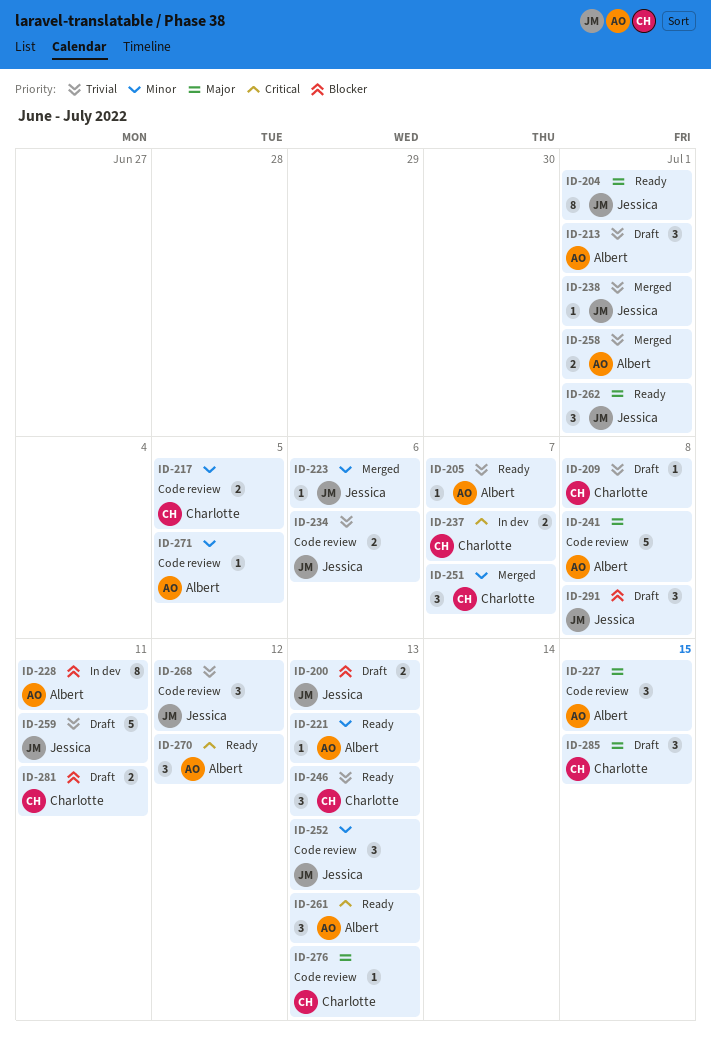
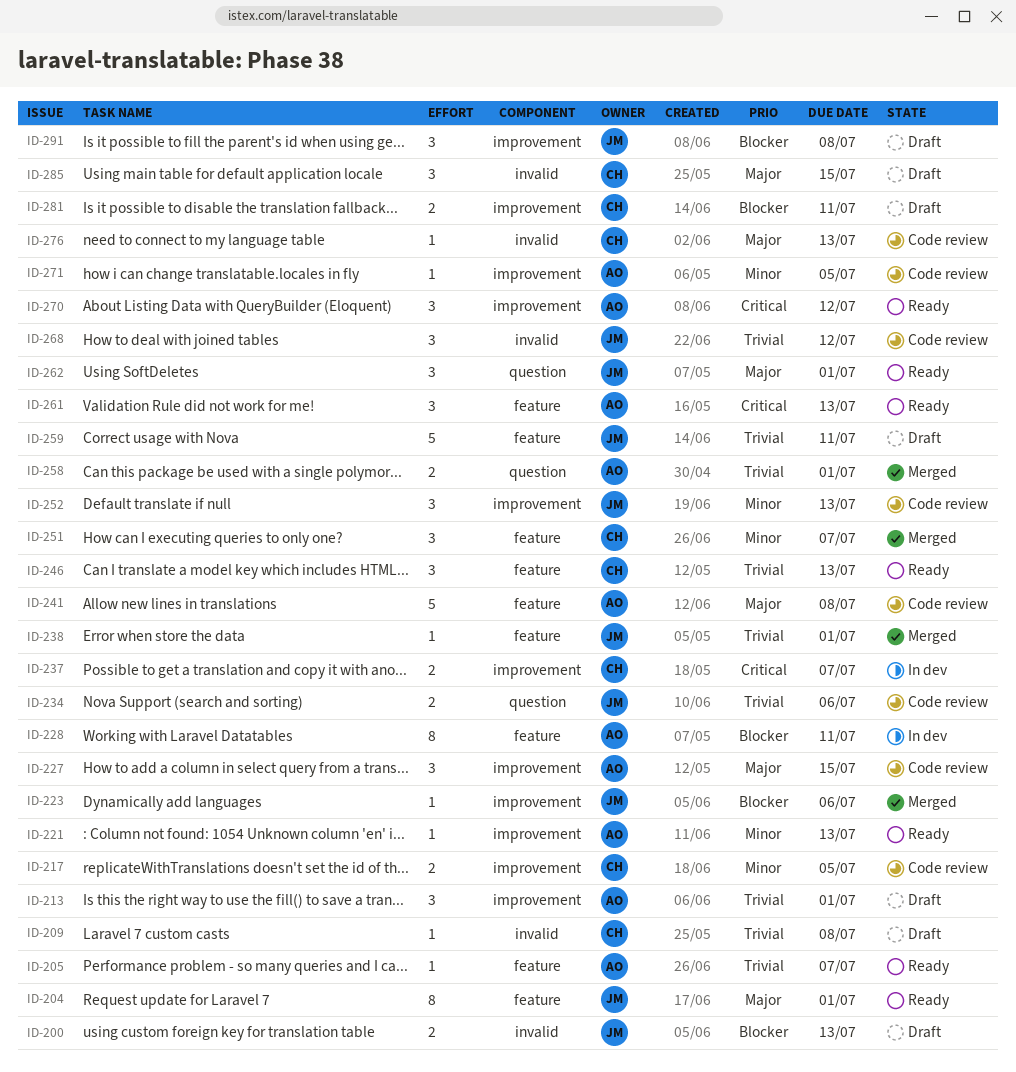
ID-223, priority: Minor -> Blocker

